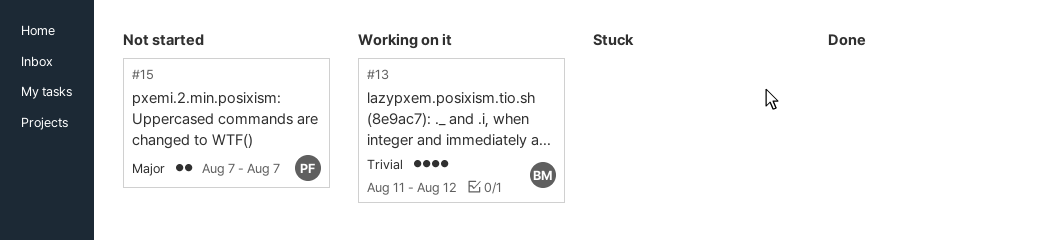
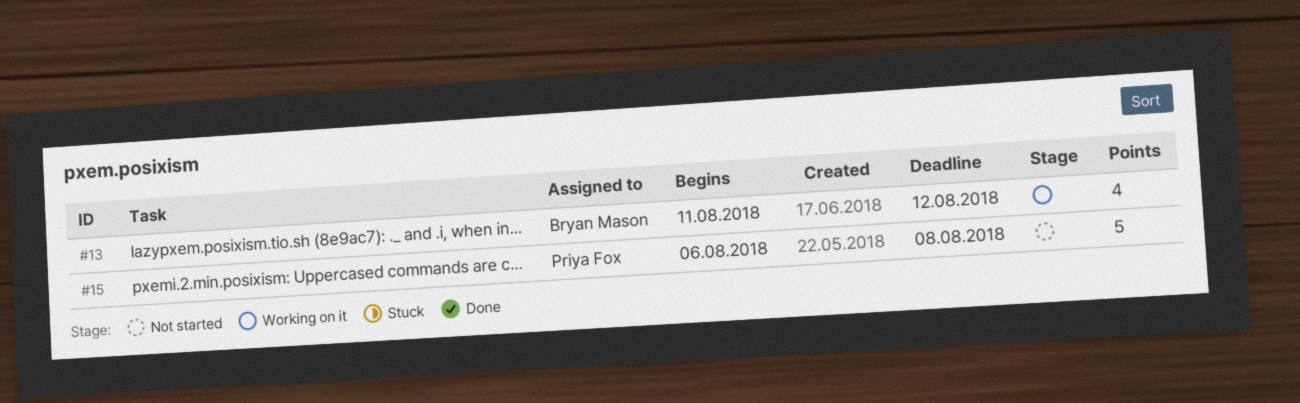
#15, estimate: 2 -> 5
#15, start: Aug 7 -> Aug 6
#15, due: Aug 7 -> Aug 8

